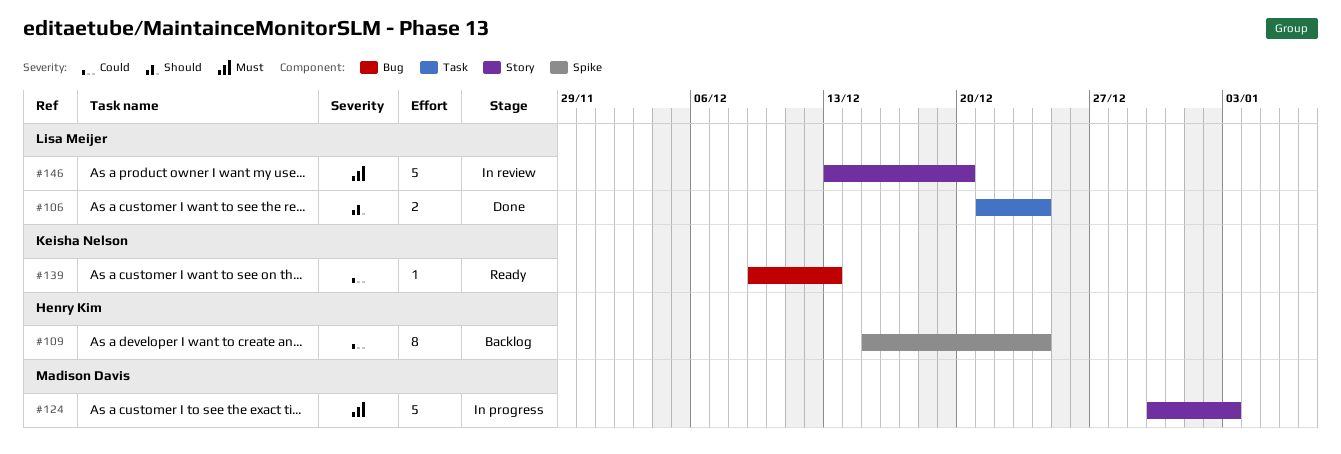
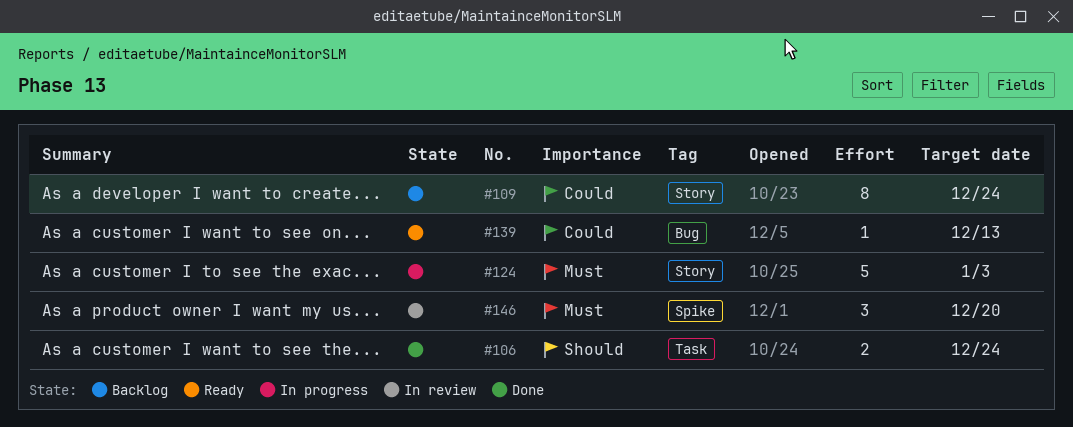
#109, label: Spike -> Story
#146, label: Story -> Spike
#146, estimate: 5 -> 3

